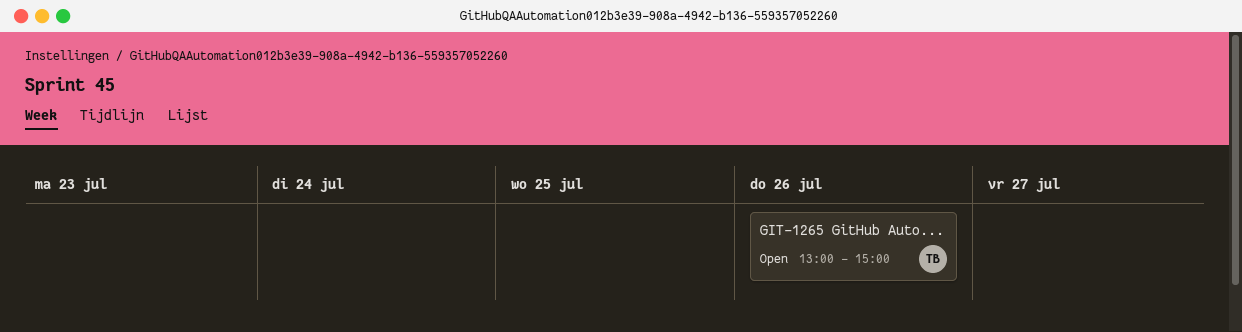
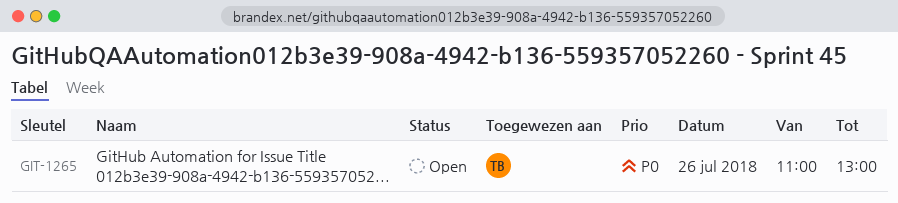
GIT-1265, begins: 13:00 -> 11:00
GIT-1265, ends: 15:00 -> 13:00

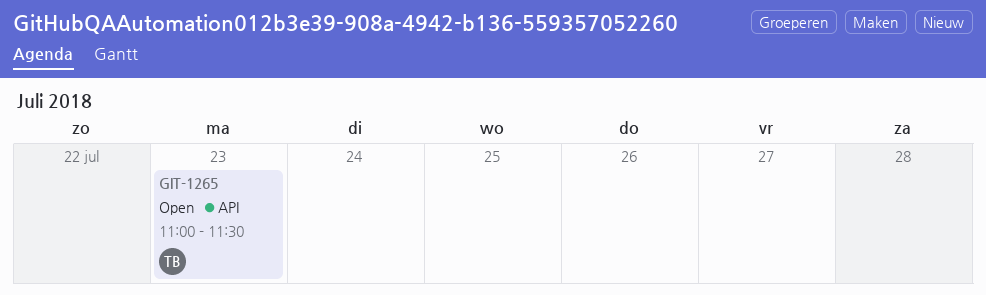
GIT-1265, day: Jul 26 -> Jul 23
GIT-1265, ends: 13:00 -> 11:30

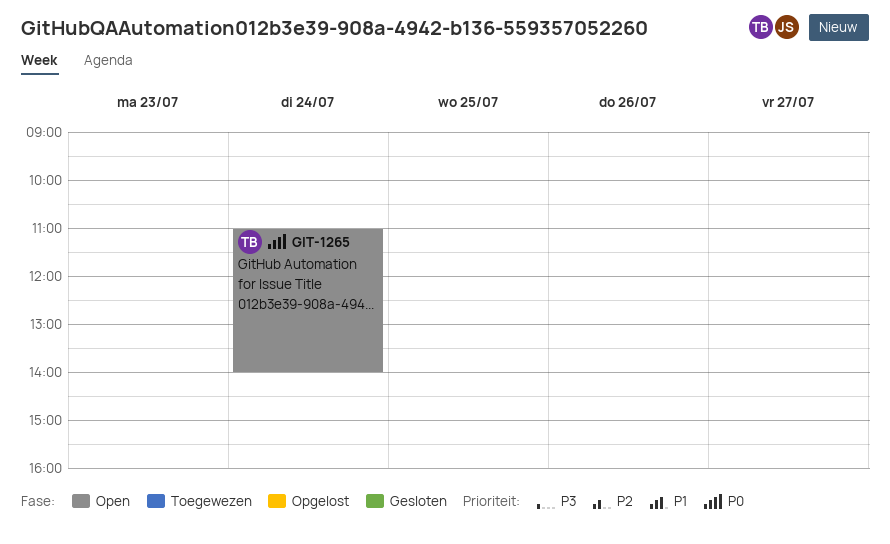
GIT-1265, day: Jul 23 -> Jul 24
GIT-1265, ends: 11:30 -> 14:00

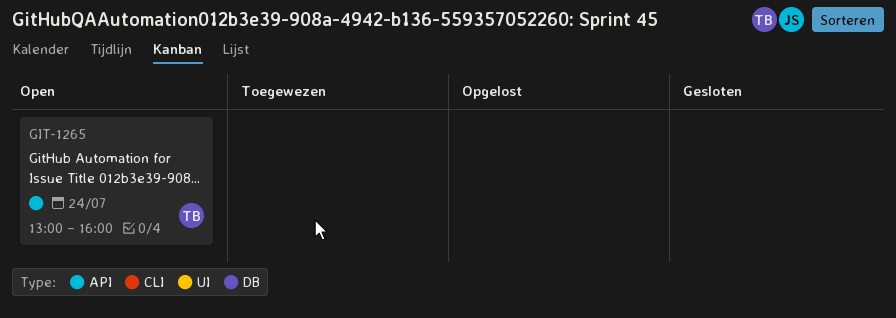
GIT-1265, begins: 11:00 -> 13:00
GIT-1265, ends: 14:00 -> 16:00

